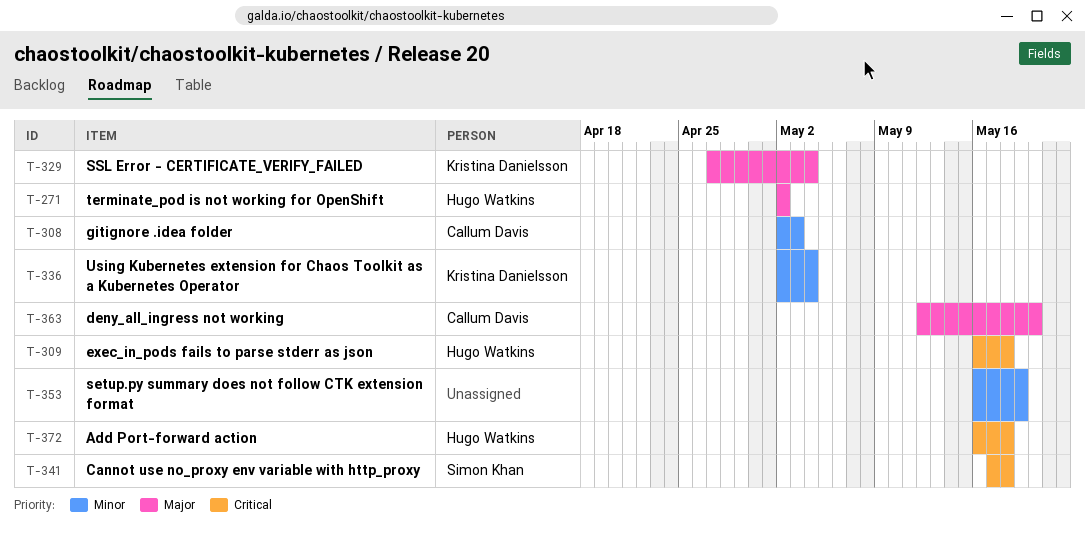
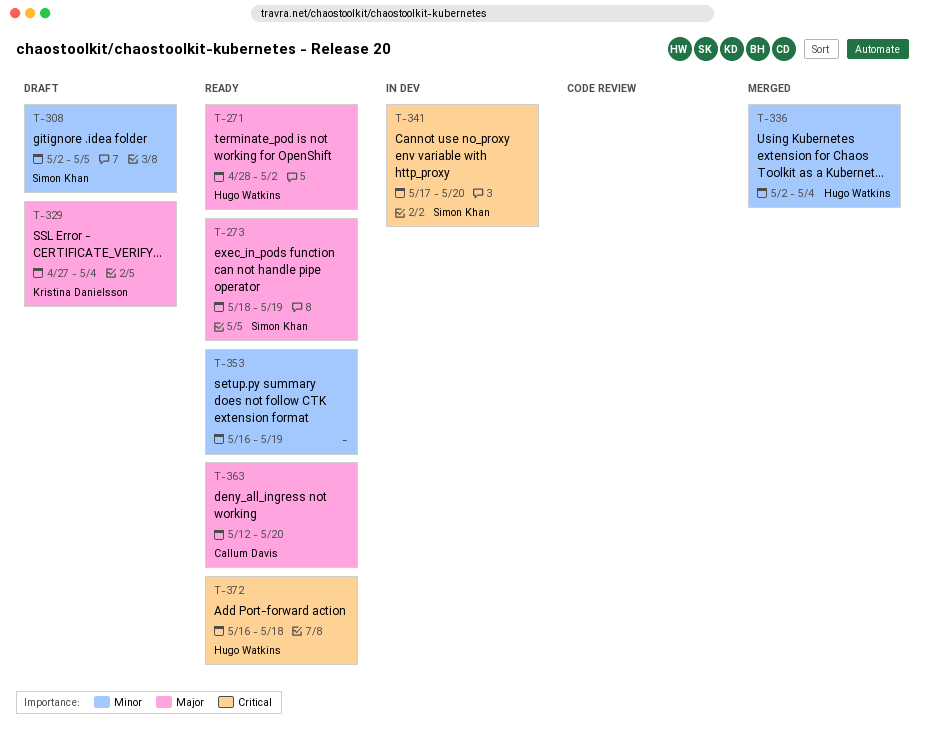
T-271, start: May 2 -> Apr 28
T-273: none -> present
T-308, owner: Callum Davis -> Simon Khan
T-308, due: May 3 -> May 5
T-309: present -> none
T-336, owner: Kristina Danielsson -> Hugo Watkins
T-341, due: May 18 -> May 20

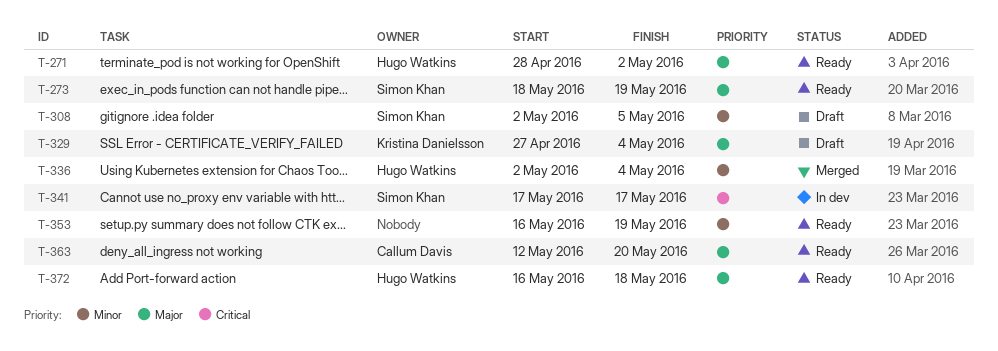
T-341, due: May 20 -> May 17
T-372, priority: Critical -> Major

